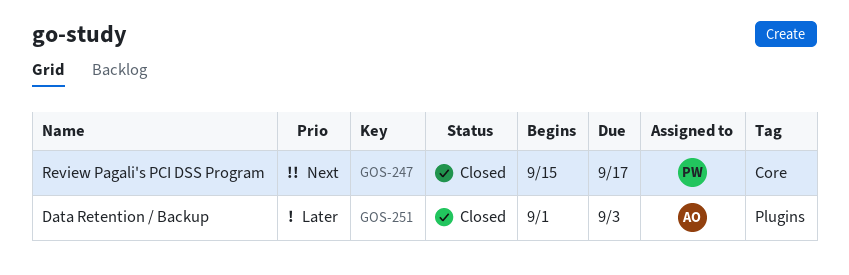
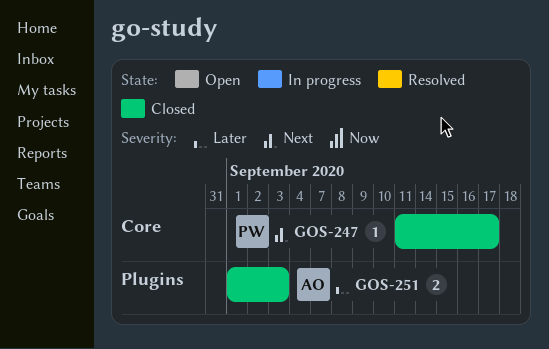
GOS-247, start: Sep 15 -> Sep 11

